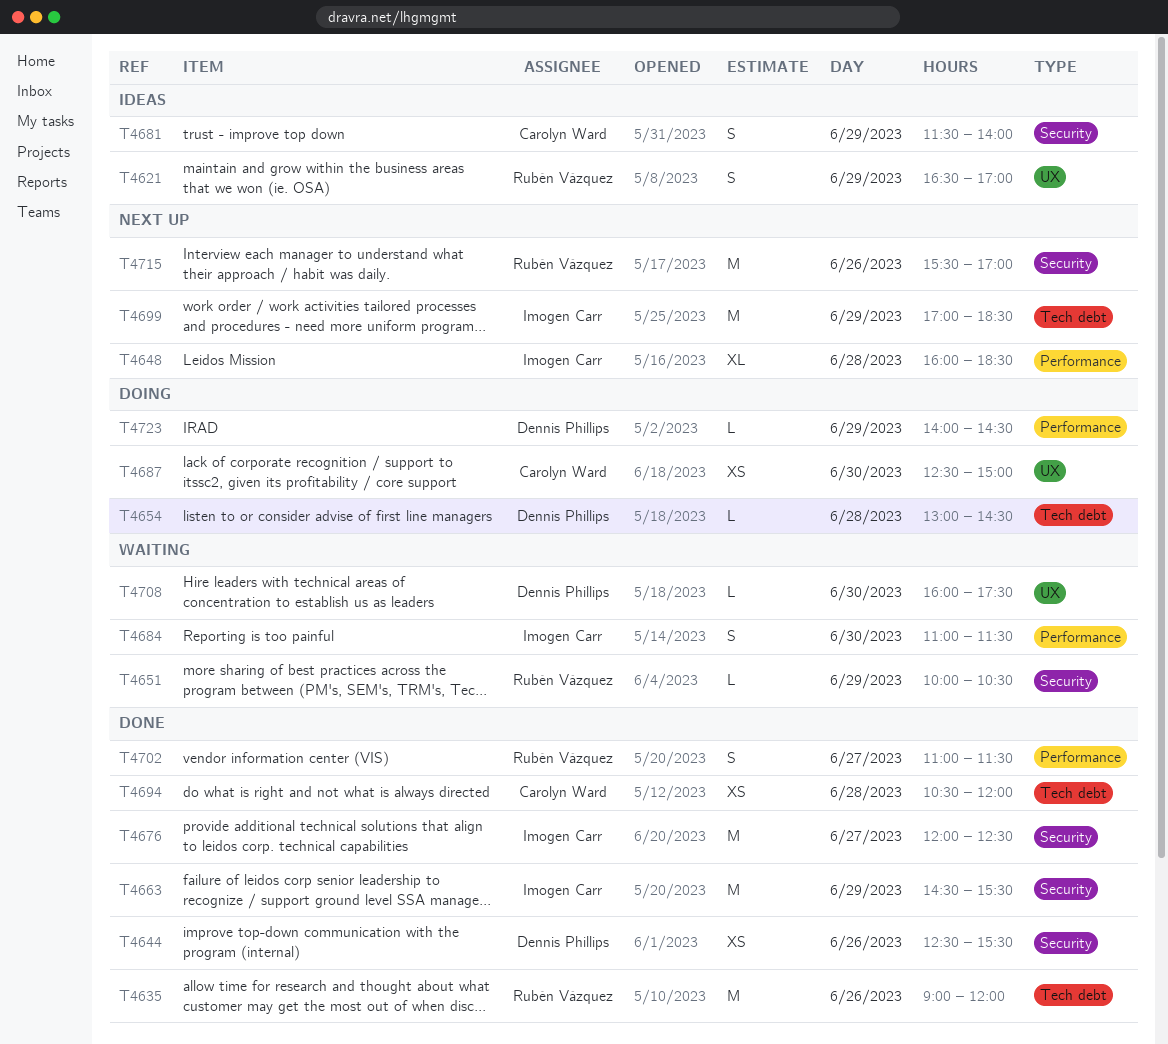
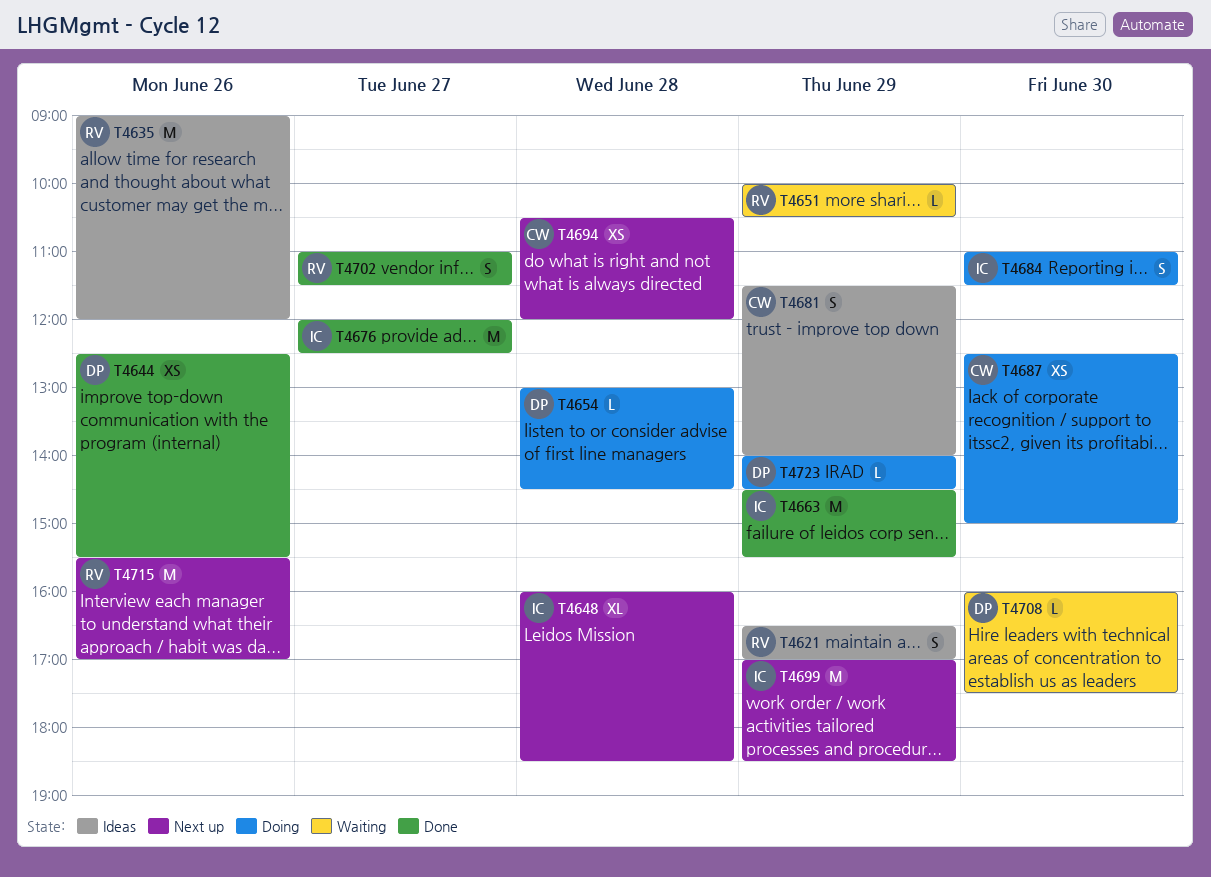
T4635, status: Done -> Ideas
T4684, status: Waiting -> Doing
T4694, status: Done -> Next up

